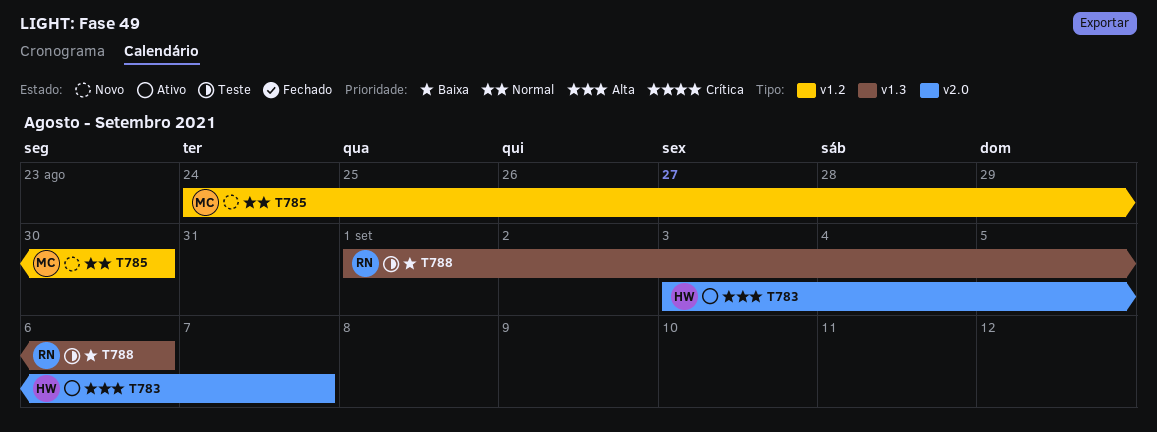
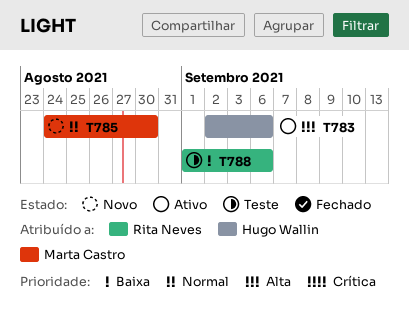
T783, start: Sep 3 -> Sep 2
T783, due: Sep 7 -> Sep 6

